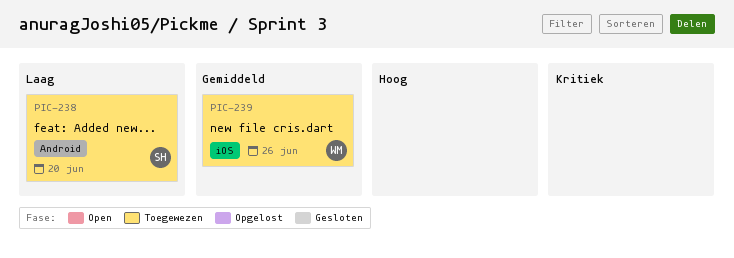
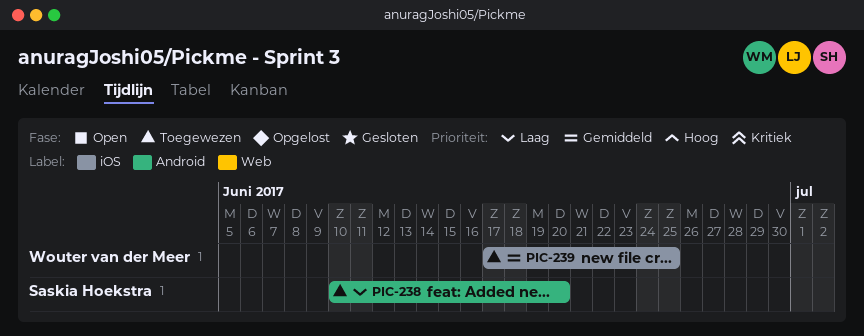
PIC-239, due: Jun 26 -> Jun 25

